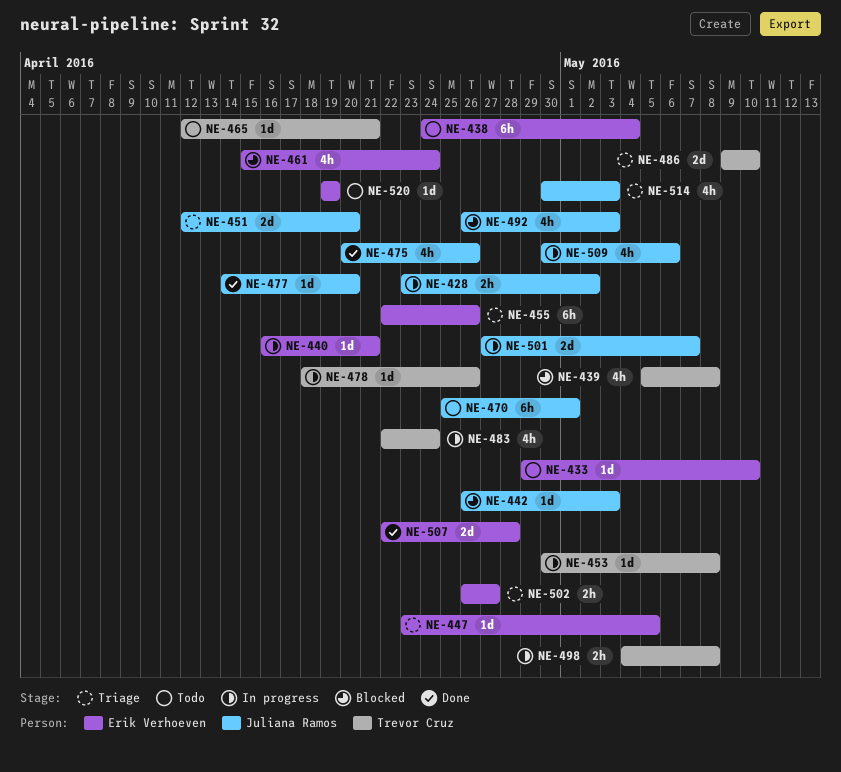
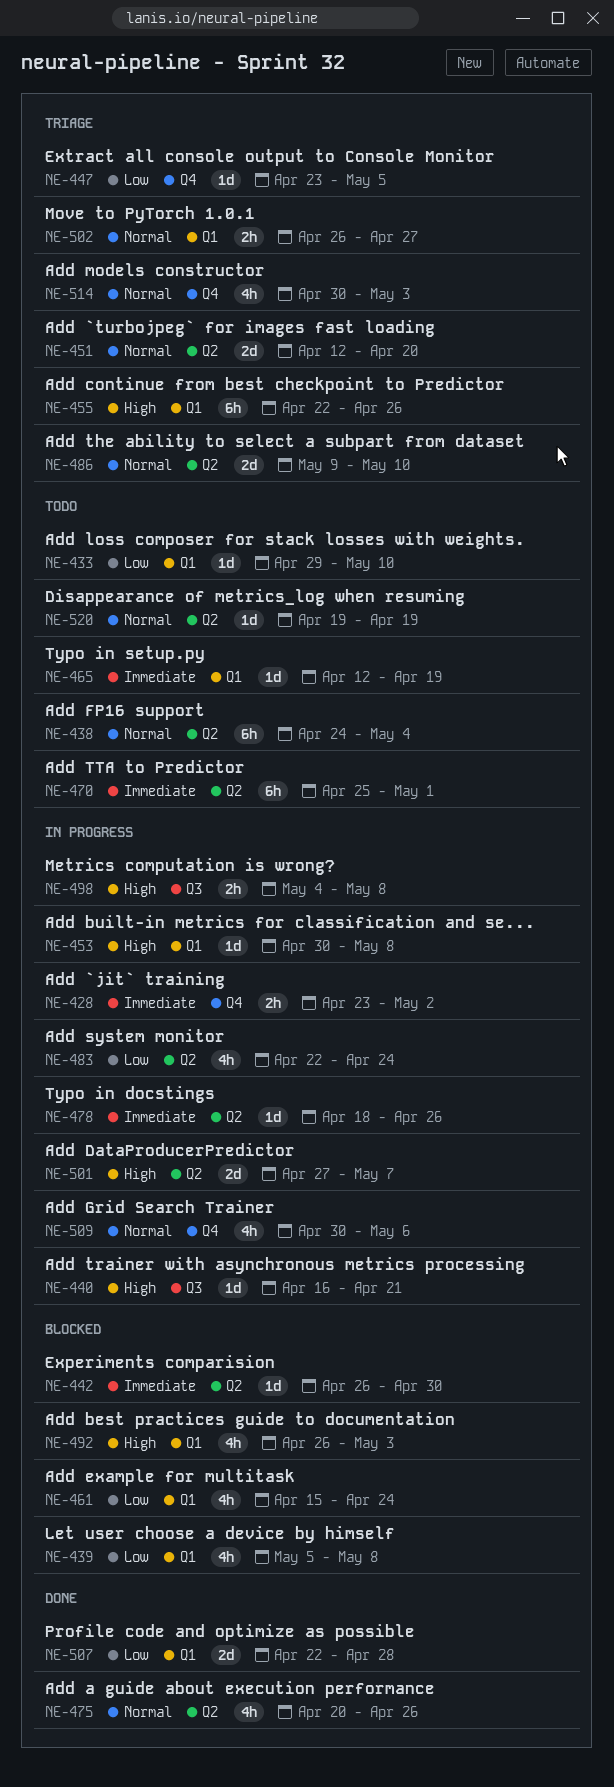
NE-442, due: May 3 -> Apr 30
NE-465, due: Apr 21 -> Apr 19
NE-477: present -> none

